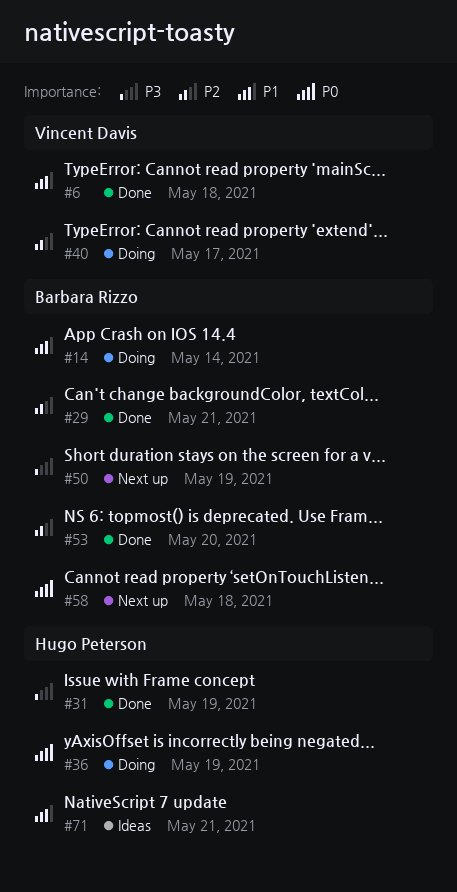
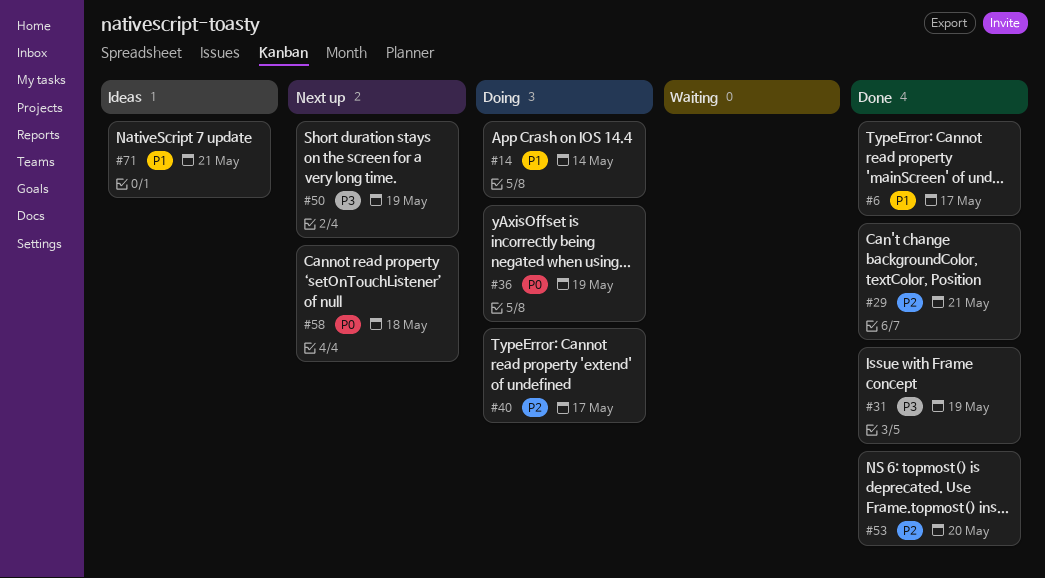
#6, due: May 18 -> May 17

